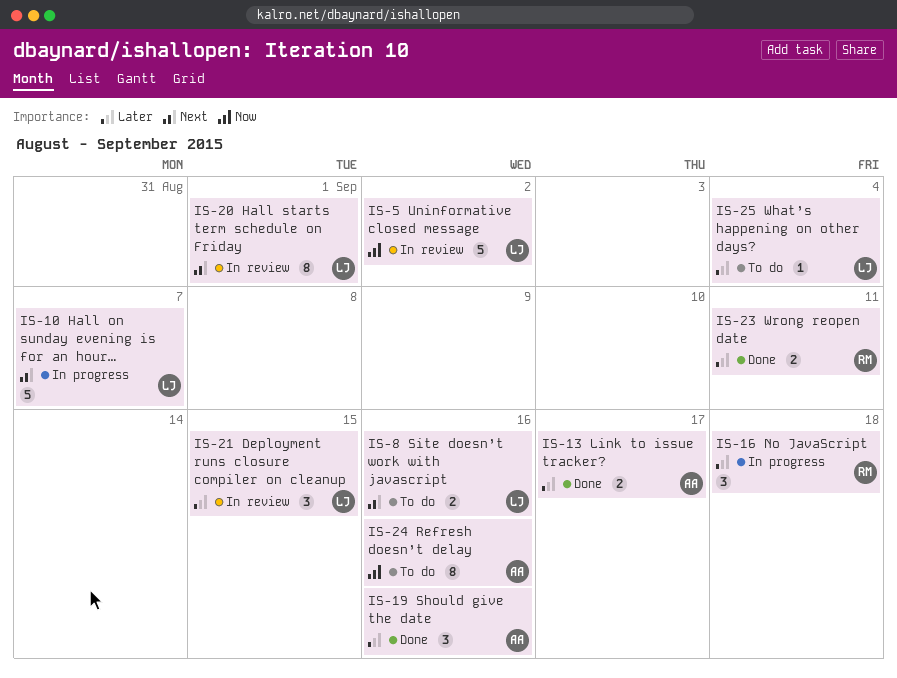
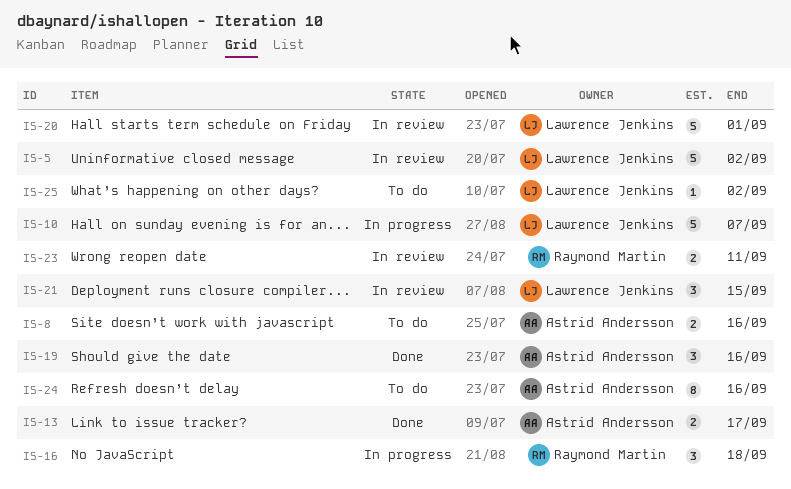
IS-8, owner: Lawrence Jenkins -> Astrid Andersson
IS-20, estimate: 8 -> 5
IS-23, status: Done -> In review
IS-25, due: Sep 4 -> Sep 2

